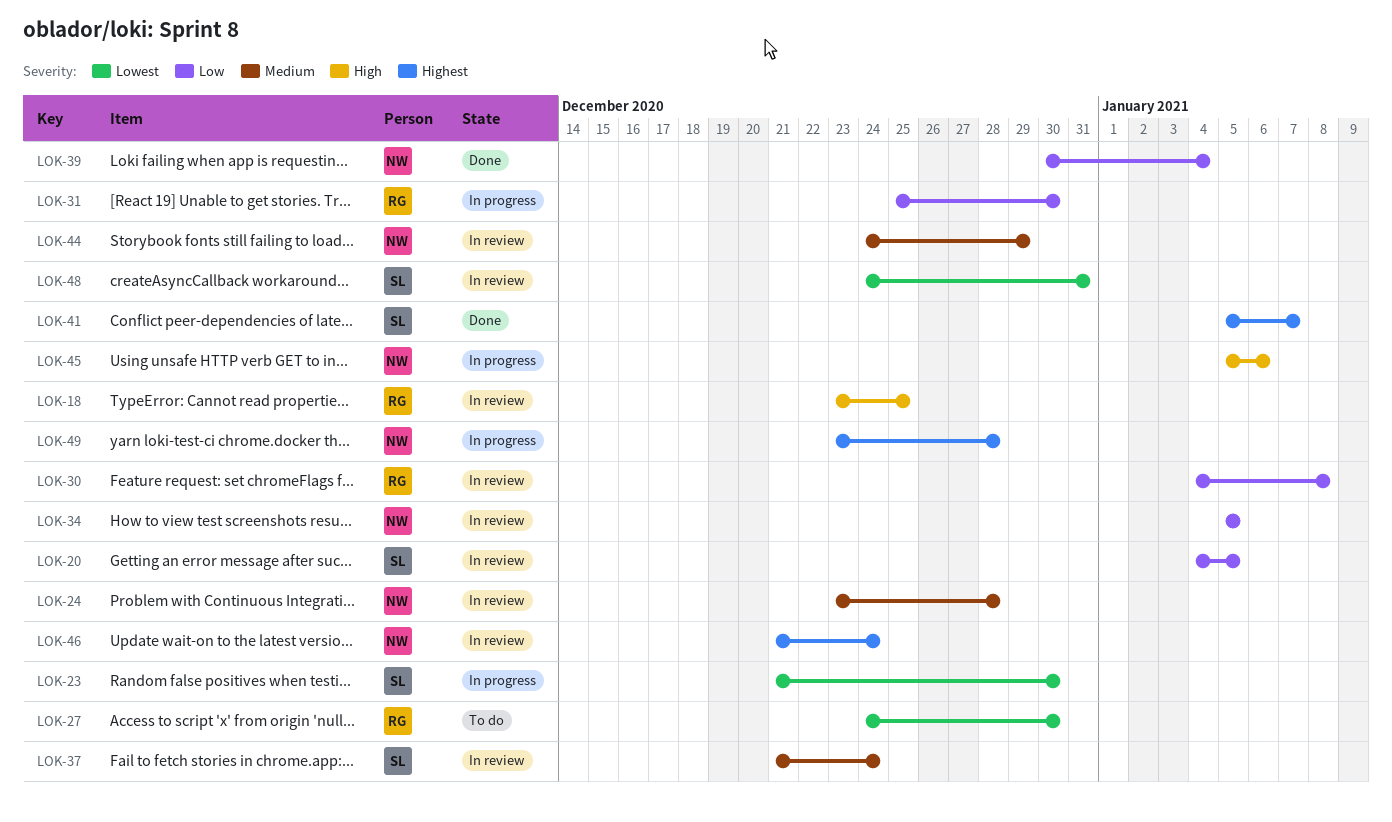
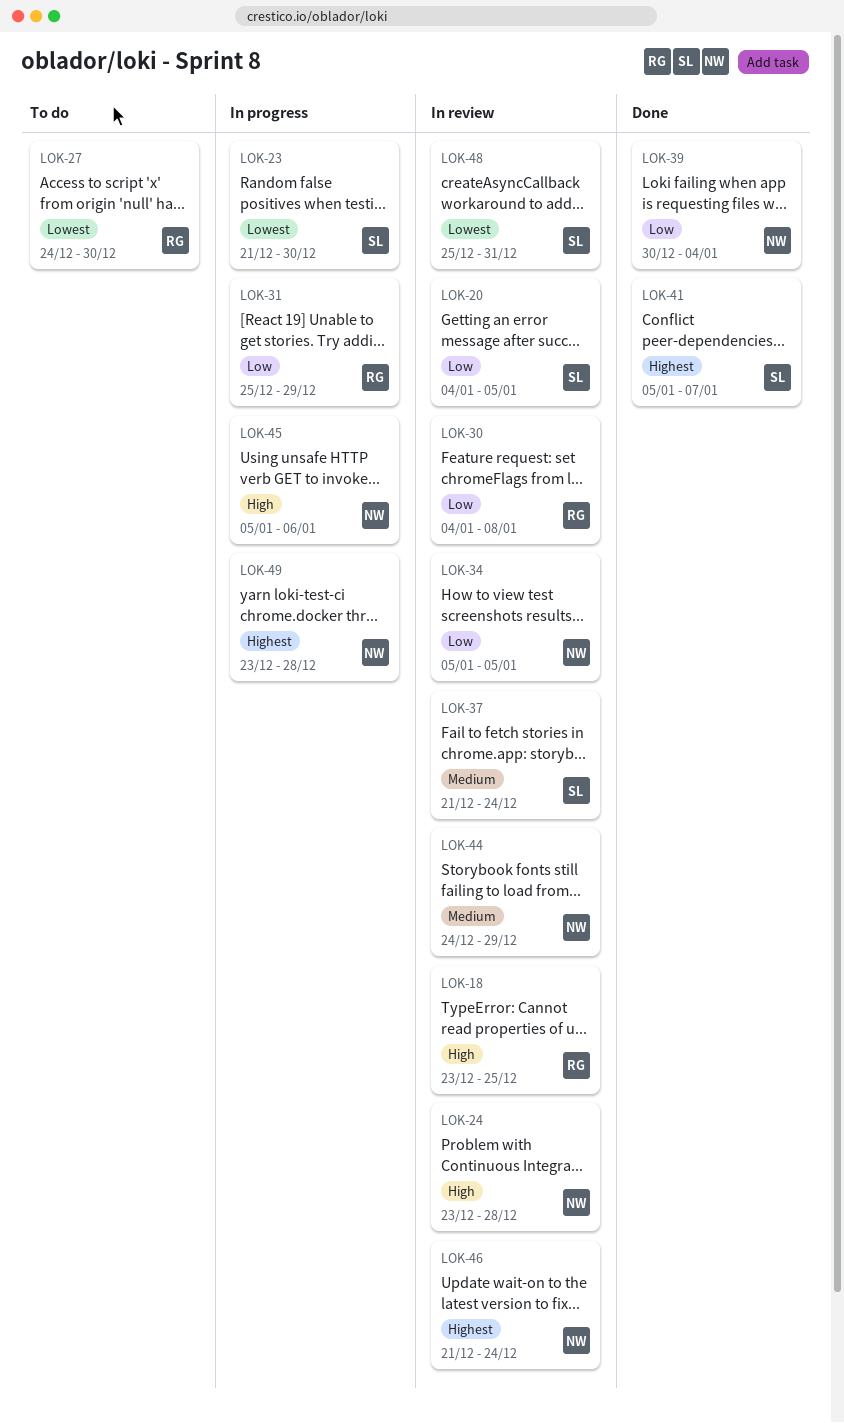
LOK-24, priority: Medium -> High
LOK-31, due: Dec 30 -> Dec 29
LOK-48, start: Dec 24 -> Dec 25

